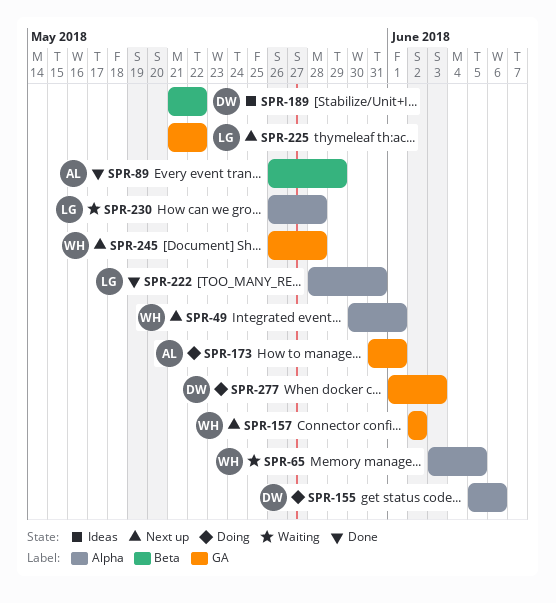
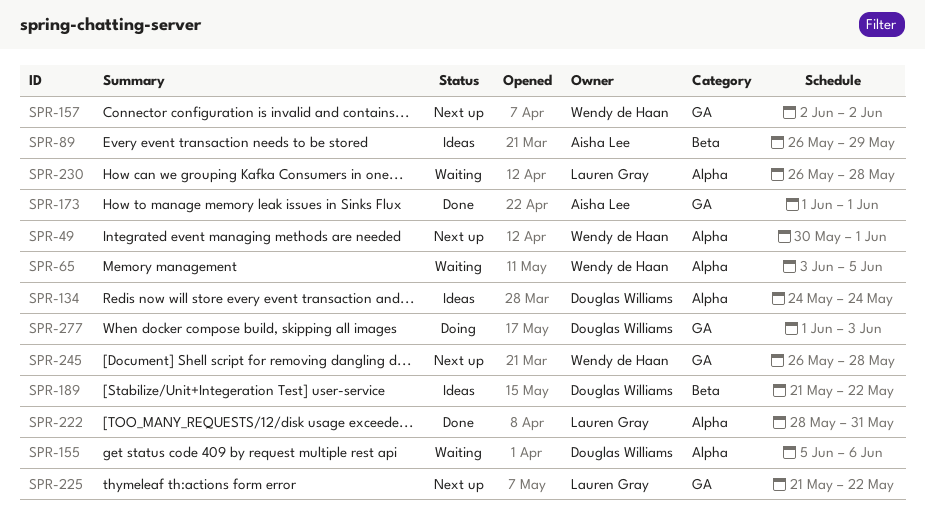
SPR-89, status: Done -> Ideas
SPR-134: none -> present
SPR-155, status: Doing -> Waiting
SPR-173, status: Doing -> Done
SPR-173, start: May 31 -> Jun 1

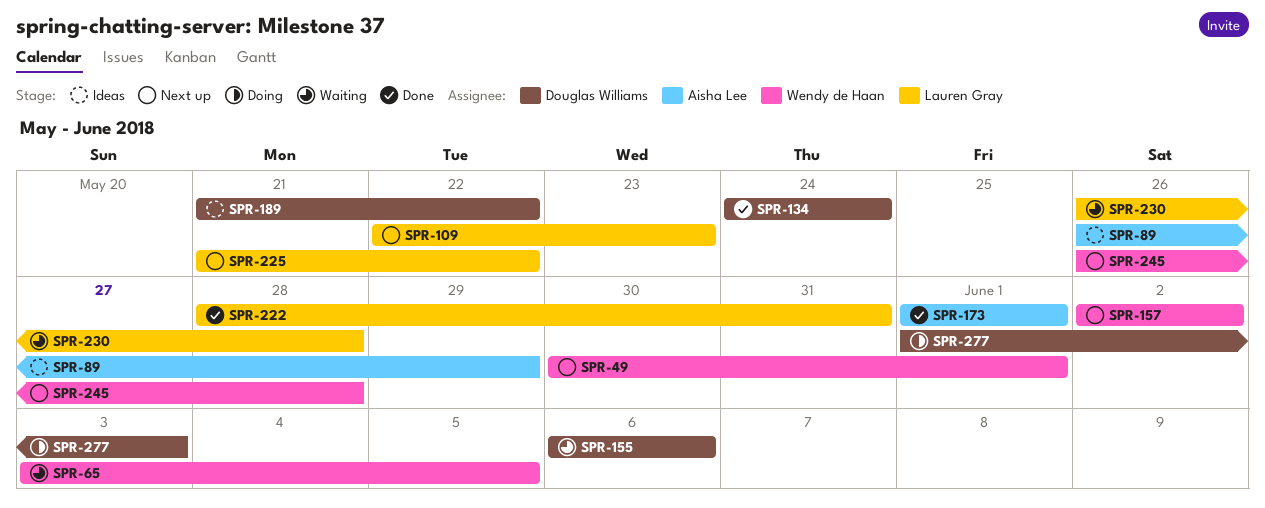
SPR-109: none -> present
SPR-134, status: Ideas -> Done
SPR-155, start: Jun 5 -> Jun 6

